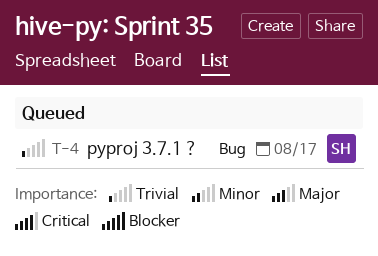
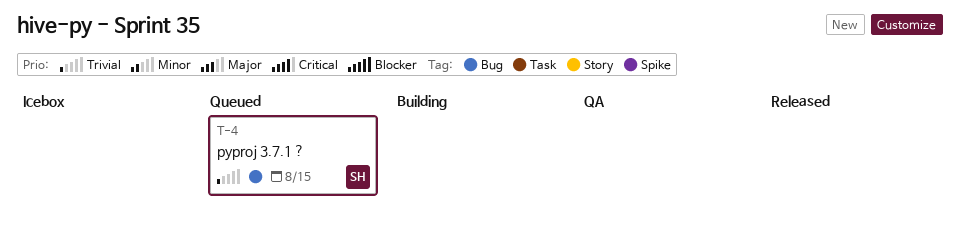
T-4, due: Aug 17 -> Aug 15

